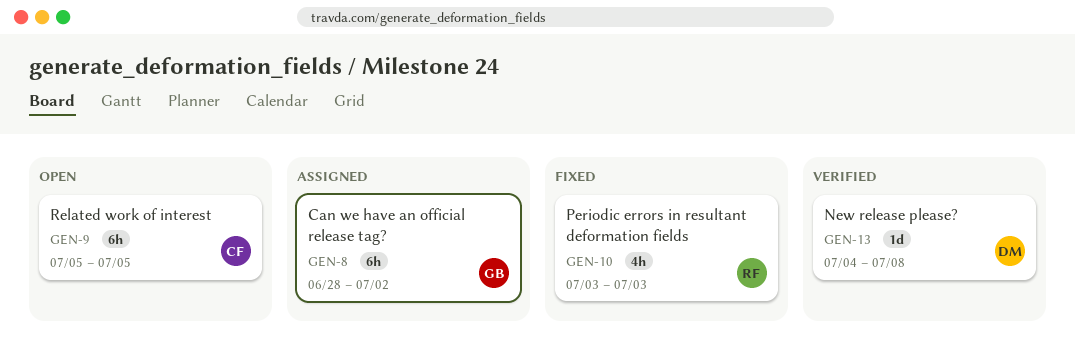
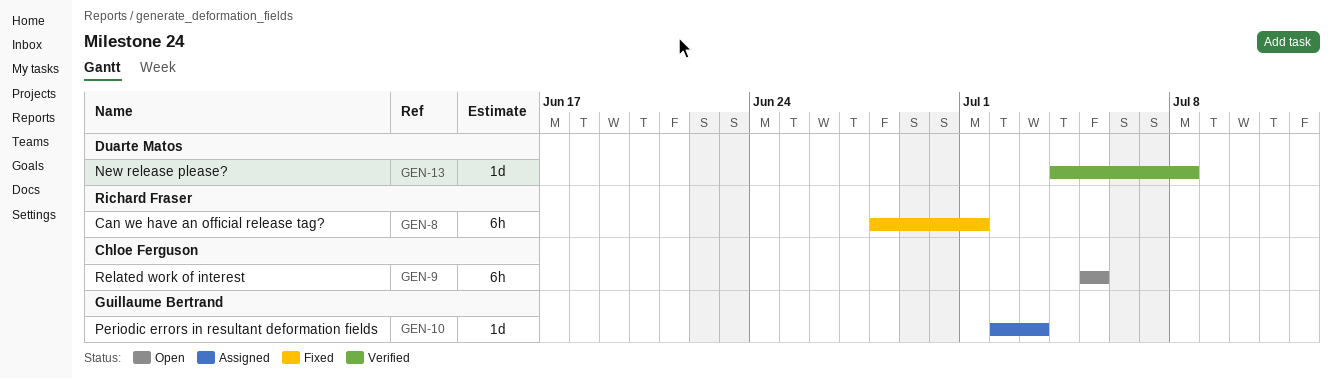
GEN-8, status: Assigned -> Fixed
GEN-8, owner: Guillaume Bertrand -> Richard Fraser
GEN-8, due: Jul 2 -> Jul 1
GEN-10, status: Fixed -> Assigned
GEN-10, owner: Richard Fraser -> Guillaume Bertrand
GEN-10, estimate: 4h -> 1d
GEN-10, start: Jul 3 -> Jul 2

